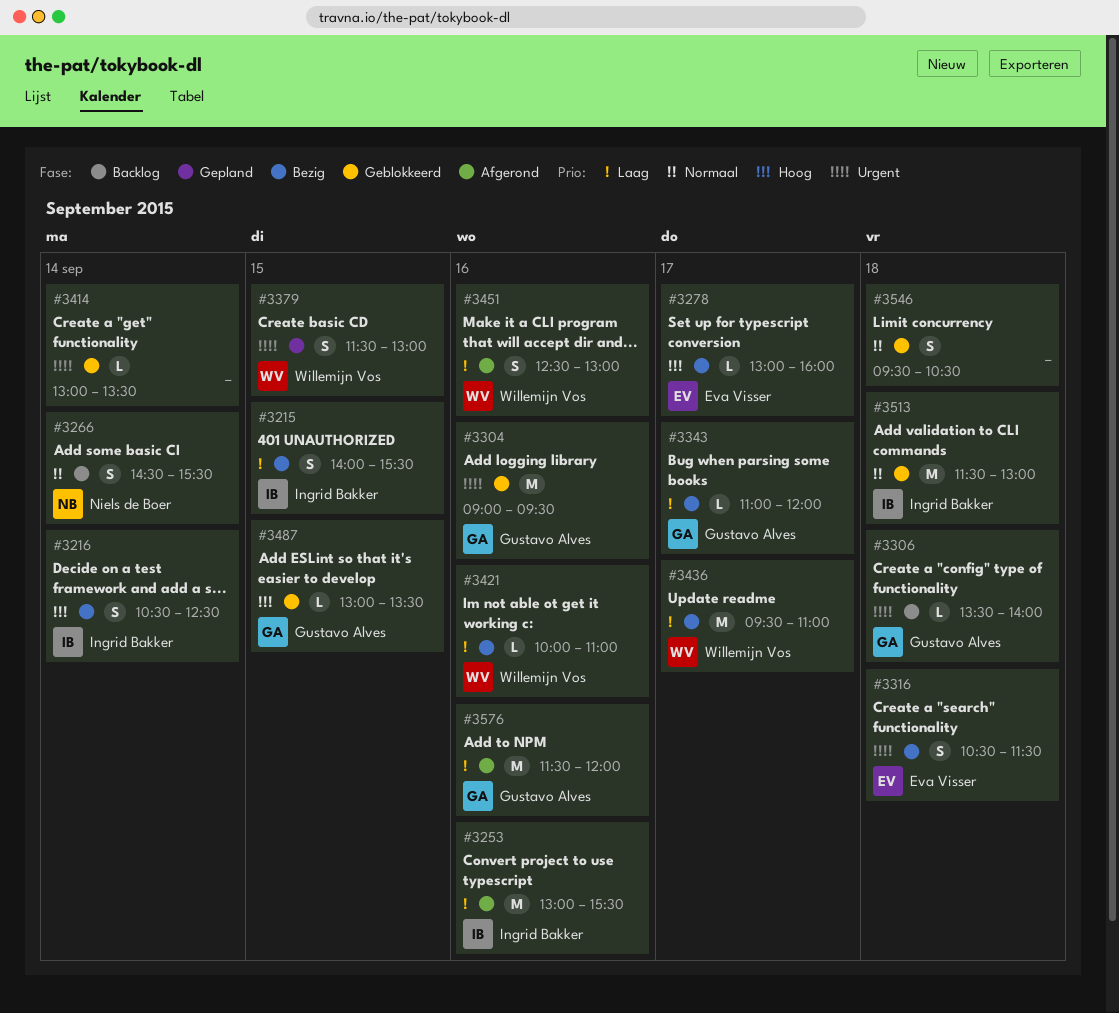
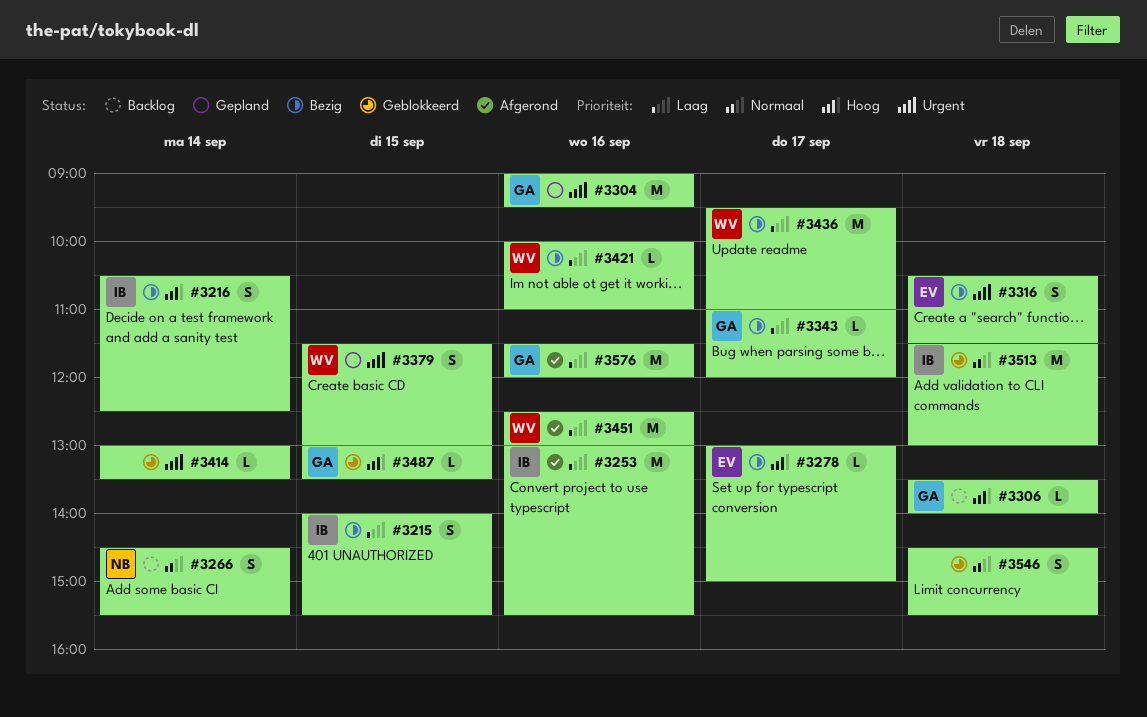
#3278, ends: 16:00 -> 15:00
#3304, status: Geblokkeerd -> Gepland
#3306, priority: Urgent -> Hoog
#3451, estimate: S -> M
#3546, begins: 09:30 -> 14:30
#3546, ends: 10:30 -> 15:30

